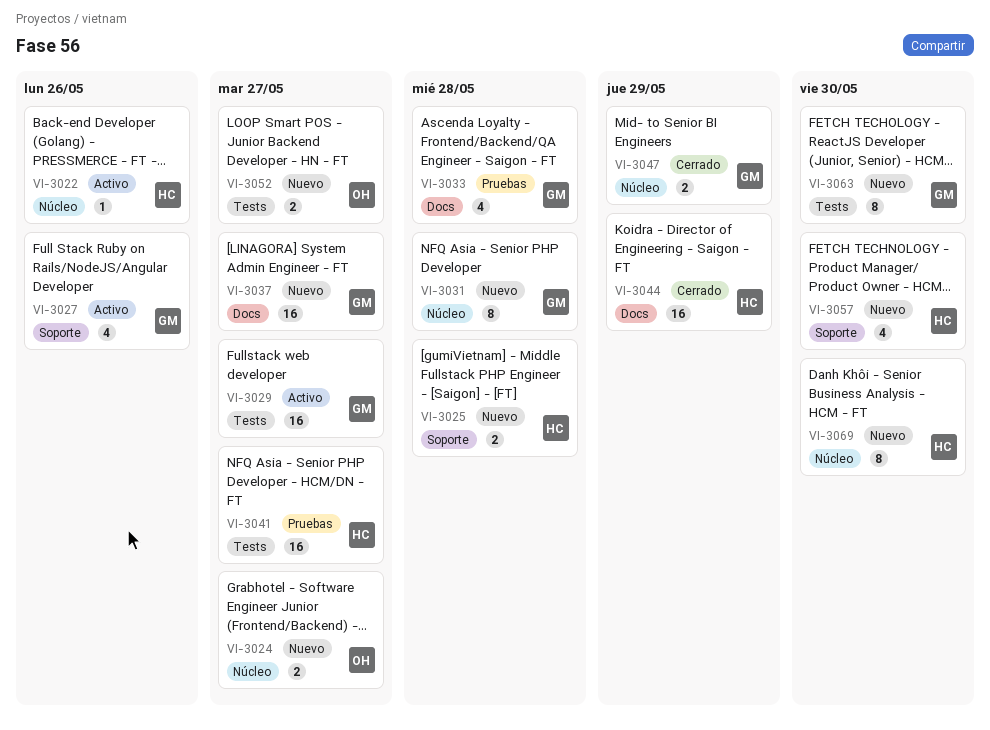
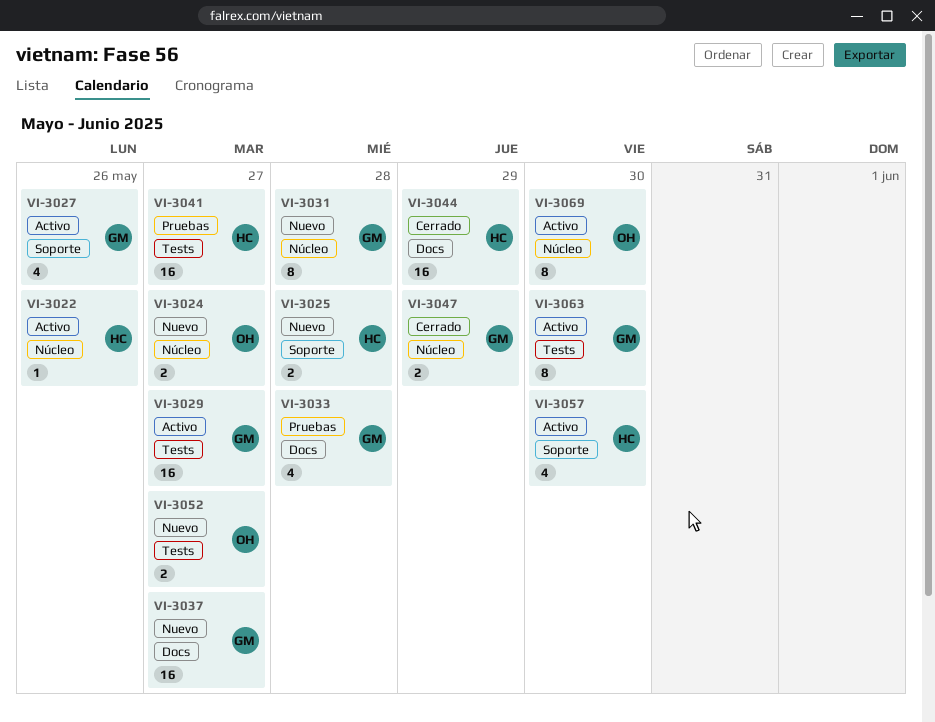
VI-3057, status: Nuevo -> Activo
VI-3063, status: Nuevo -> Activo
VI-3069, status: Nuevo -> Activo
VI-3069, owner: HC -> OH

